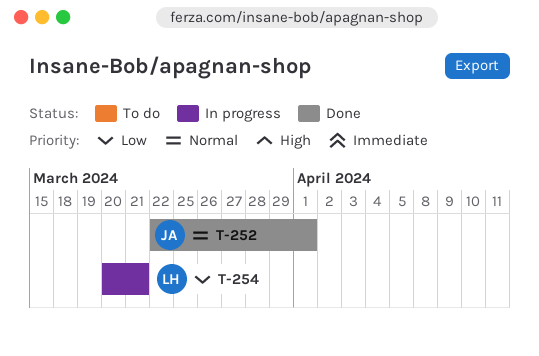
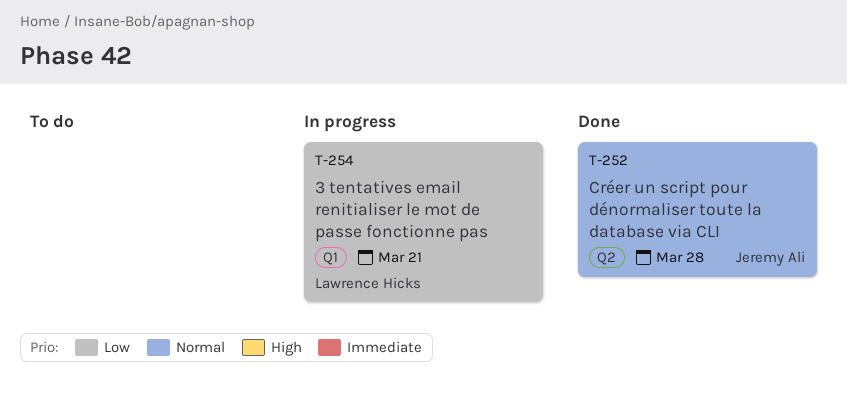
T-252, due: Apr 1 -> Mar 28

